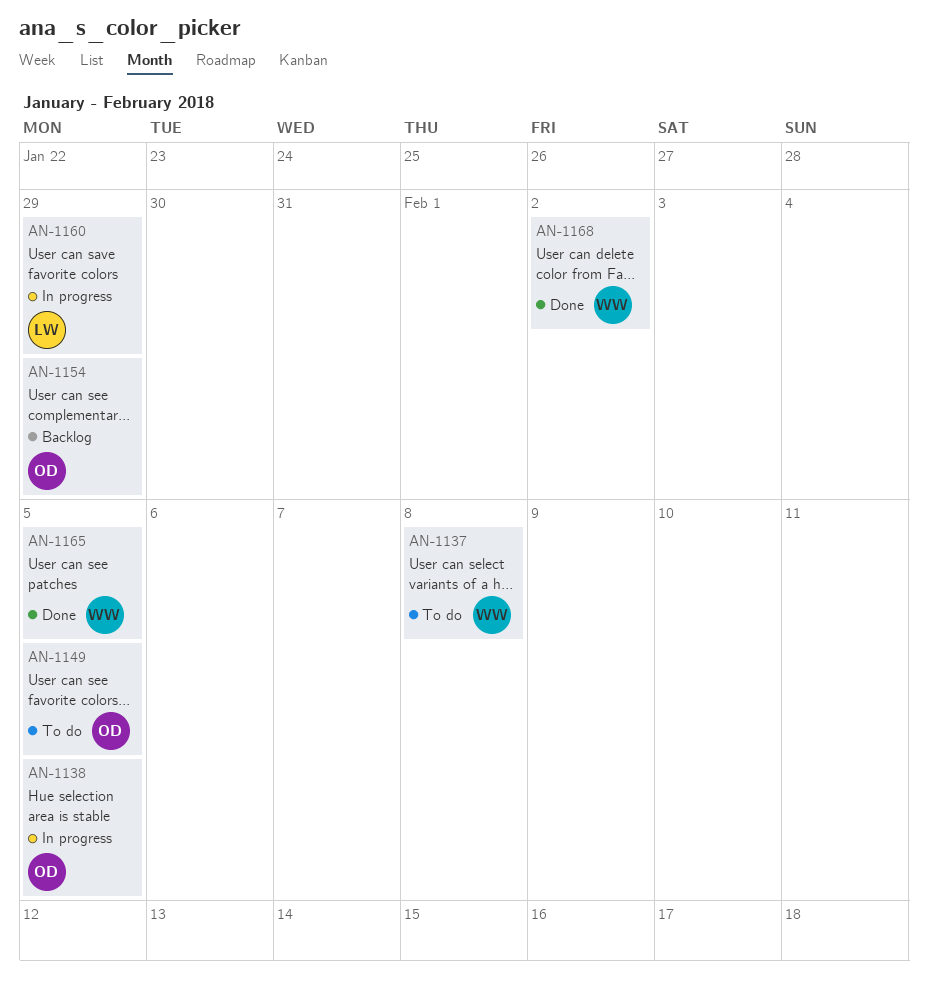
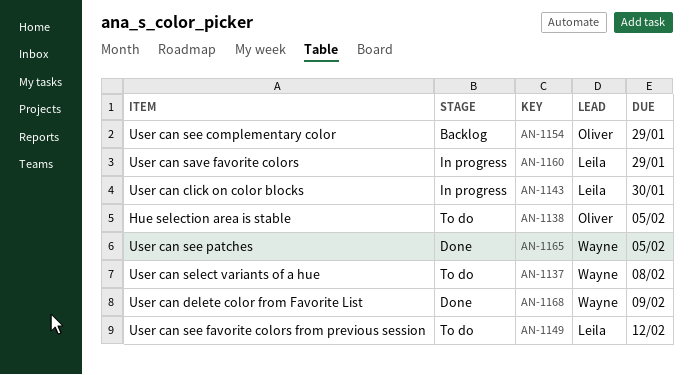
AN-1138, status: In progress -> To do
AN-1143: none -> present
AN-1149, owner: Oliver -> Leila
AN-1149, due: Feb 5 -> Feb 12
AN-1168, due: Feb 2 -> Feb 9

